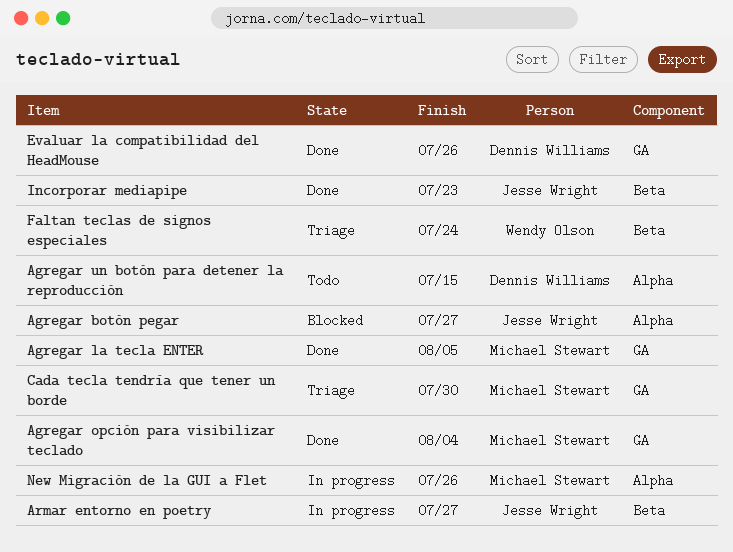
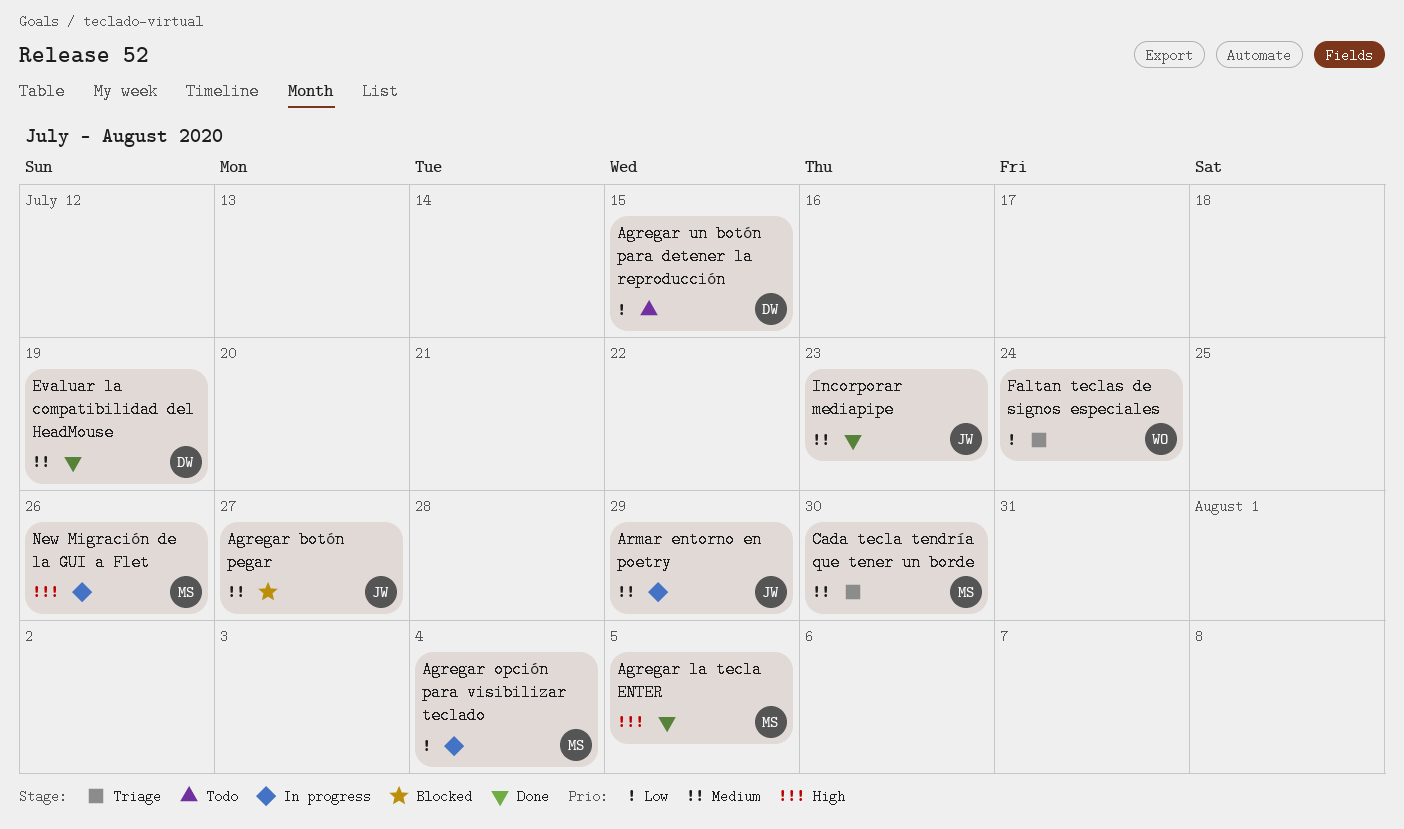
Agregar opción para visibilizar teclado, status: Done -> In progress
Armar entorno en poetry, due: Jul 27 -> Jul 29
Evaluar la compatibilidad del HeadMouse, due: Jul 26 -> Jul 19

